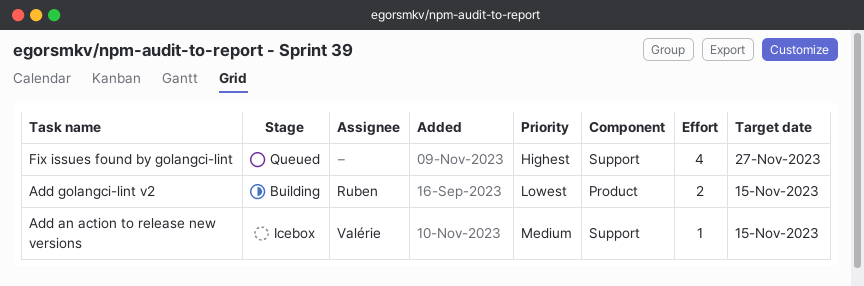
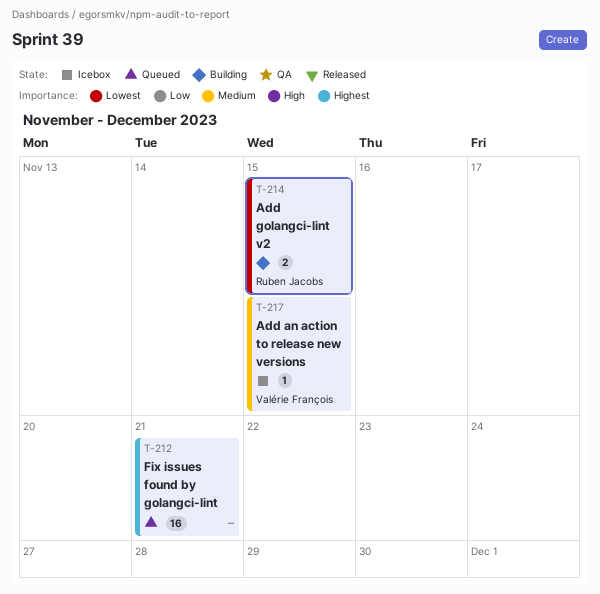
Fix issues found by golangci-lint, estimate: 4 -> 16
Fix issues found by golangci-lint, due: Nov 27 -> Nov 21

